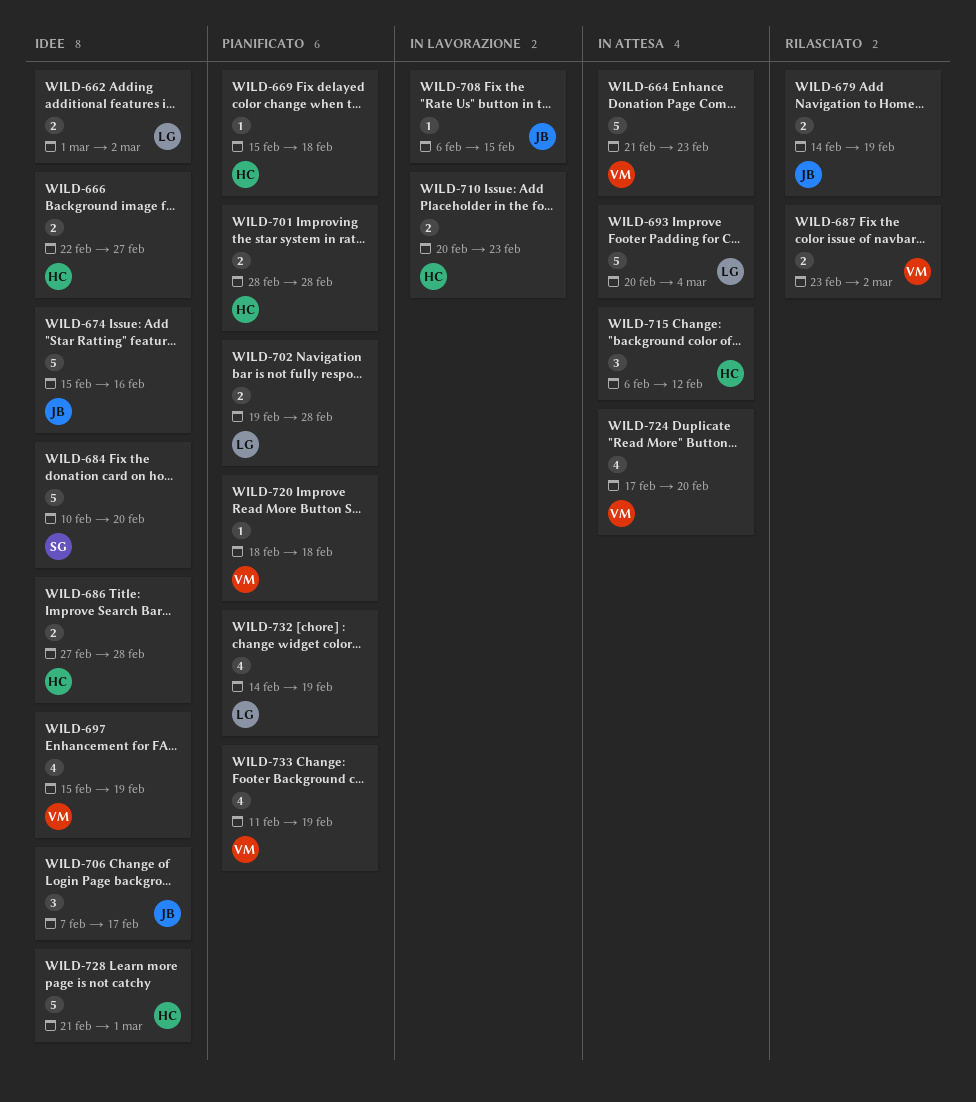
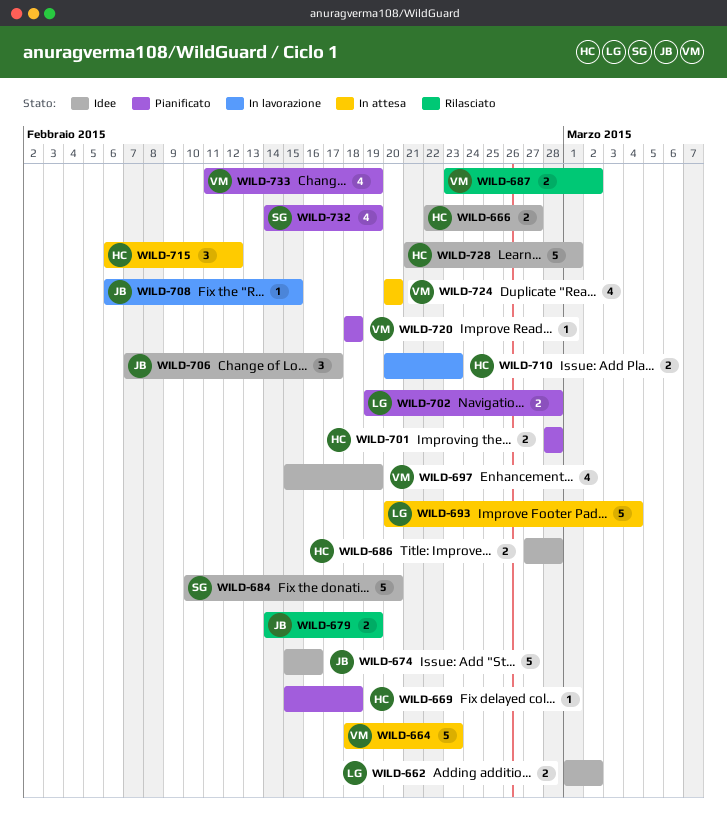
WILD-664, start: Feb 21 -> Feb 18
WILD-724, start: Feb 17 -> Feb 20
WILD-732, owner: LG -> SG

